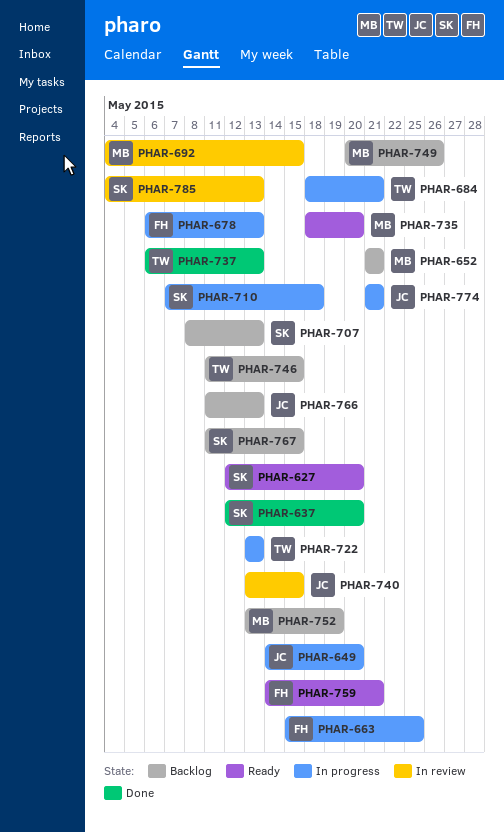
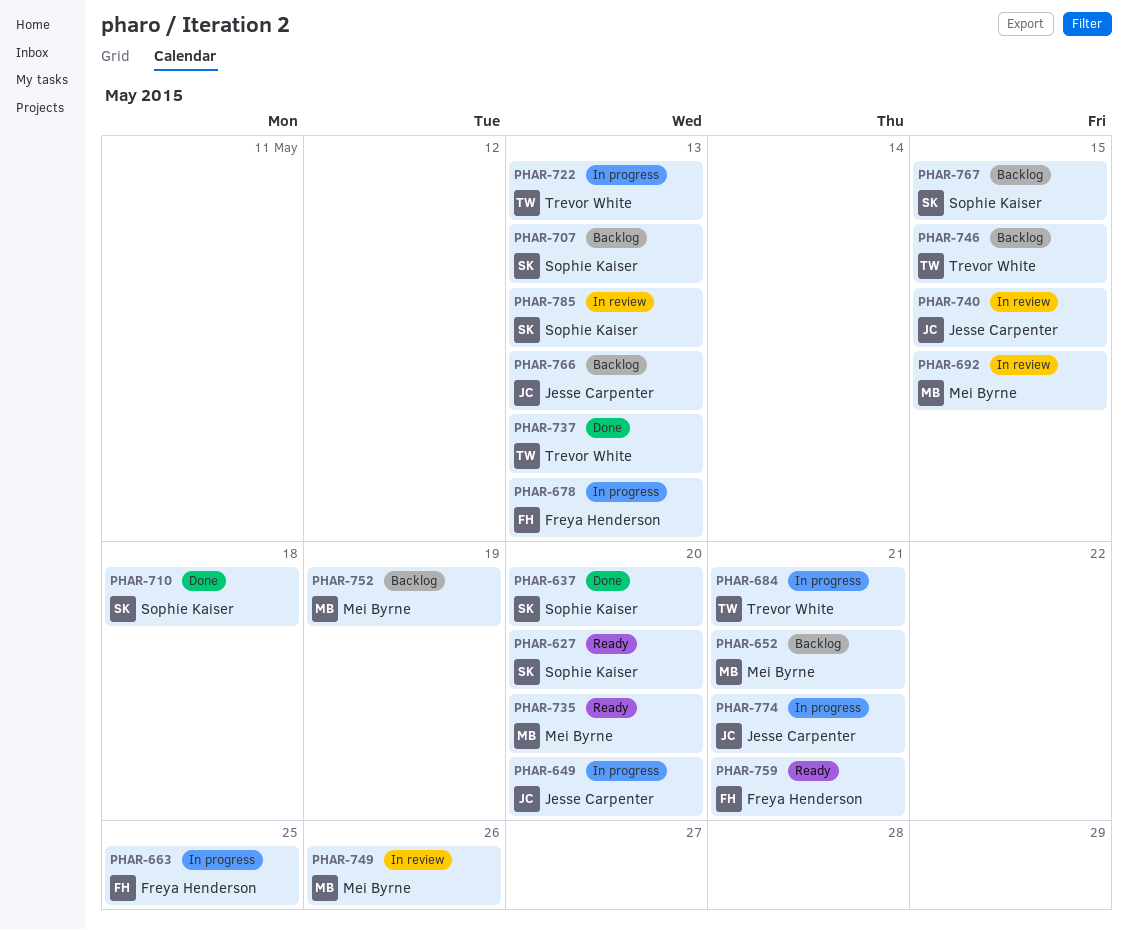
PHAR-710, status: In progress -> Done
PHAR-749, status: Backlog -> In review

